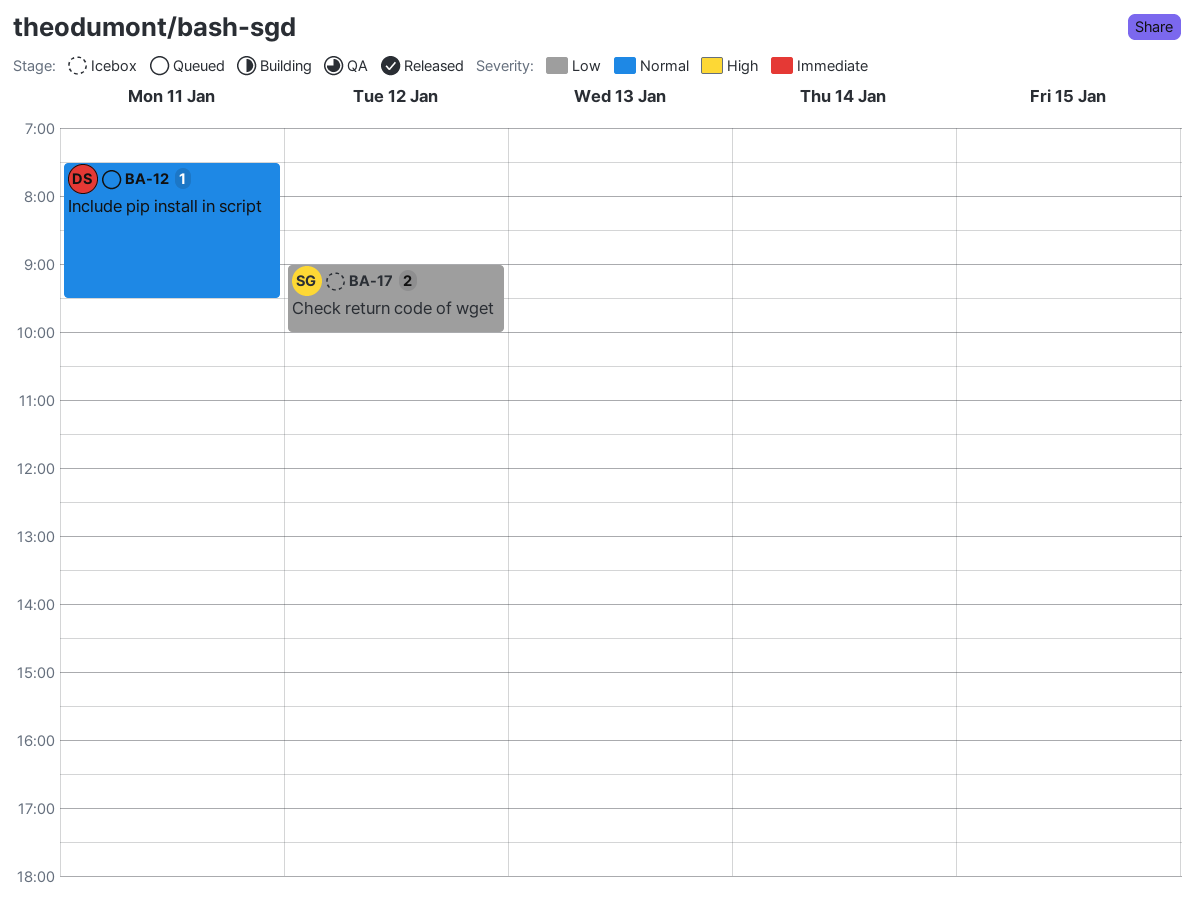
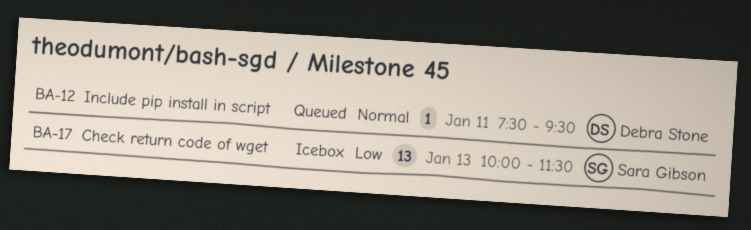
BA-17, estimate: 2 -> 13
BA-17, day: Jan 12 -> Jan 13
BA-17, begins: 09:00 -> 10:00
BA-17, ends: 10:00 -> 11:30

